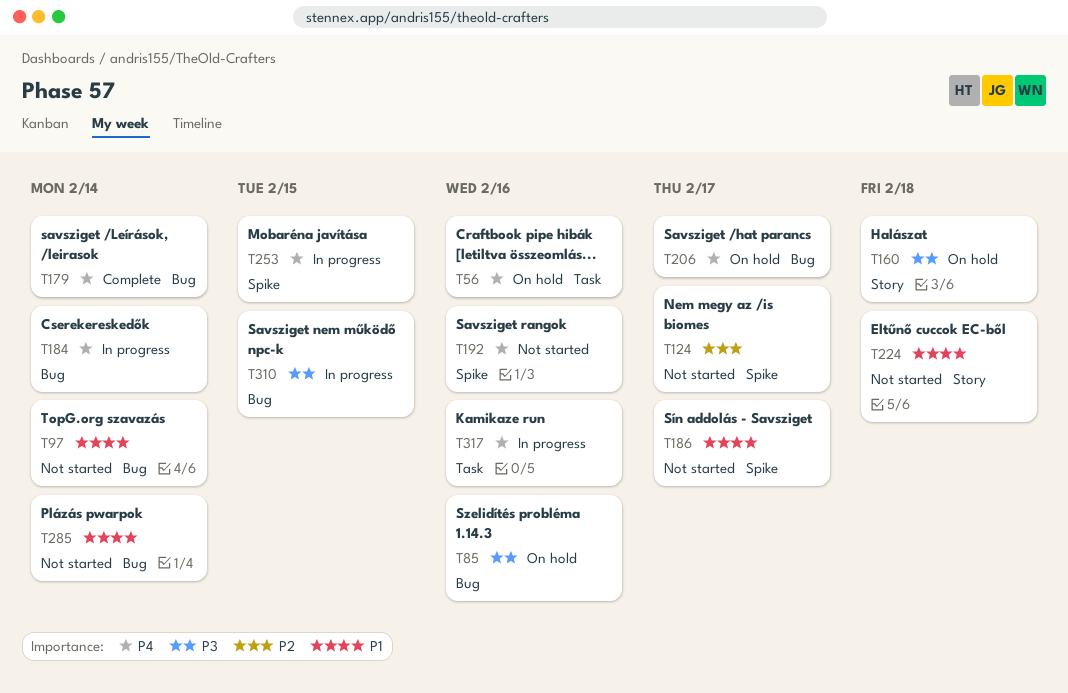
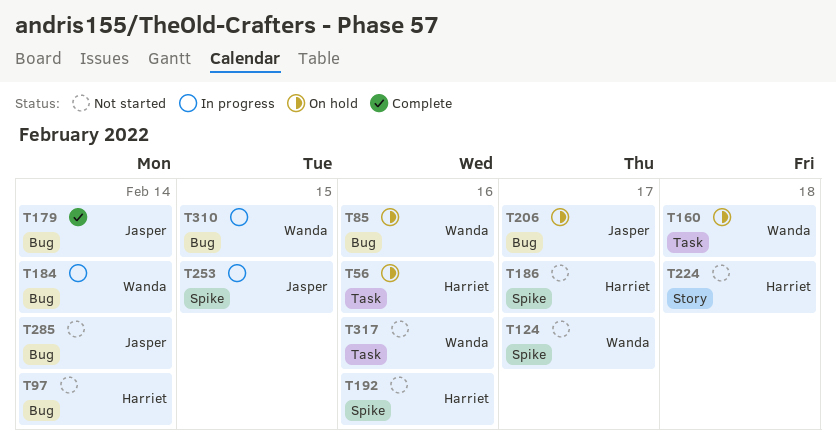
T160, label: Story -> Task
T317, status: In progress -> Not started

